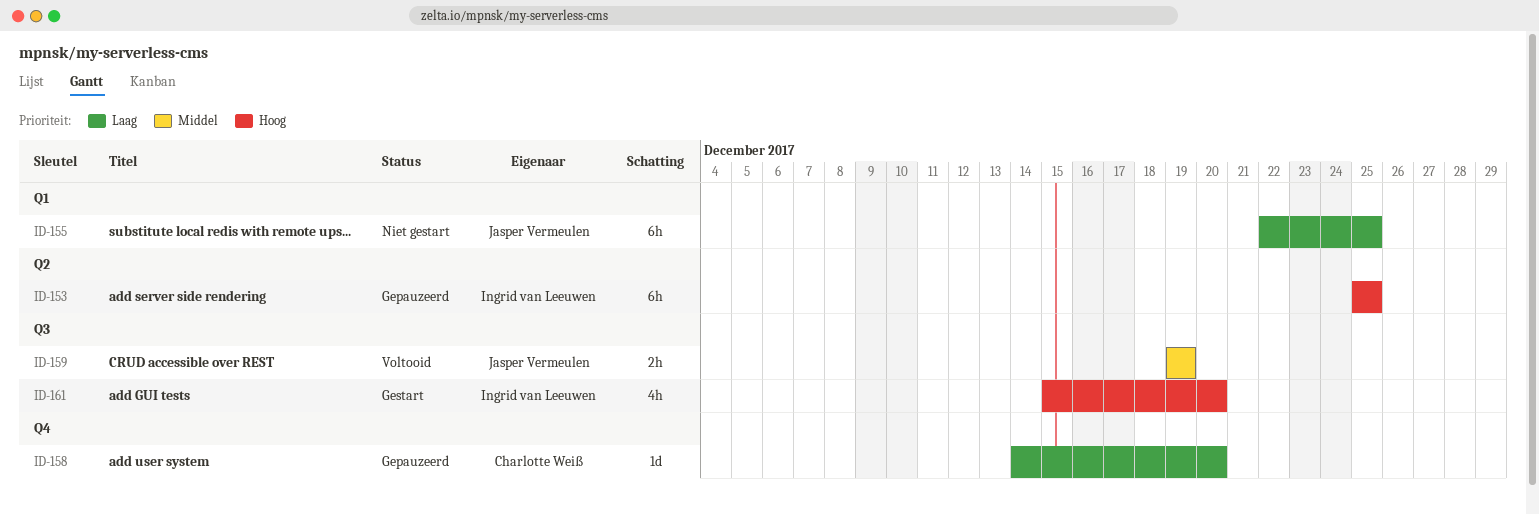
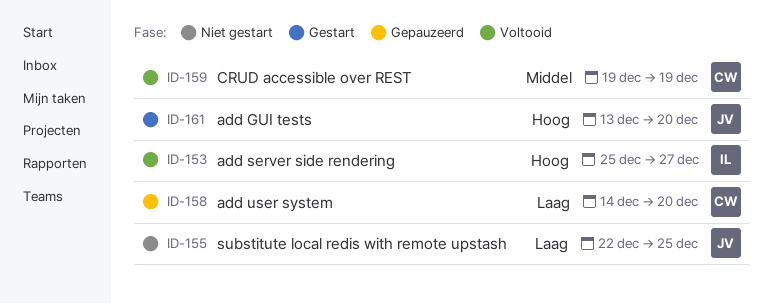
ID-153, status: Gepauzeerd -> Voltooid
ID-153, due: Dec 25 -> Dec 27
ID-159, owner: Jasper Vermeulen -> Charlotte Weiß
ID-161, owner: Ingrid van Leeuwen -> Jasper Vermeulen
ID-161, start: Dec 15 -> Dec 13

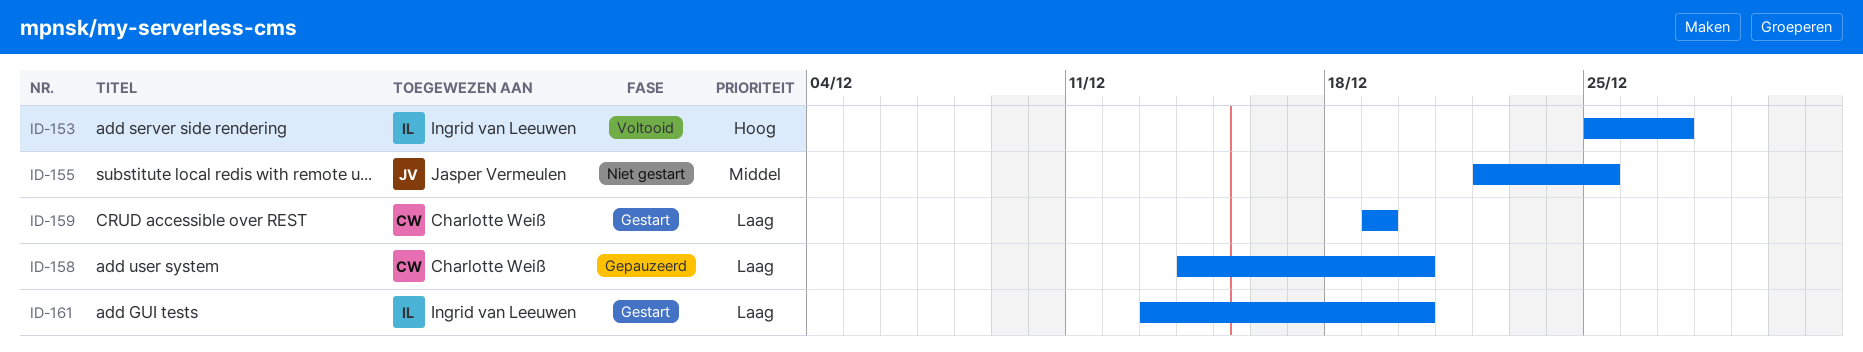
ID-155, priority: Laag -> Middel
ID-159, status: Voltooid -> Gestart
ID-159, priority: Middel -> Laag
ID-161, owner: Jasper Vermeulen -> Ingrid van Leeuwen
ID-161, priority: Hoog -> Laag

